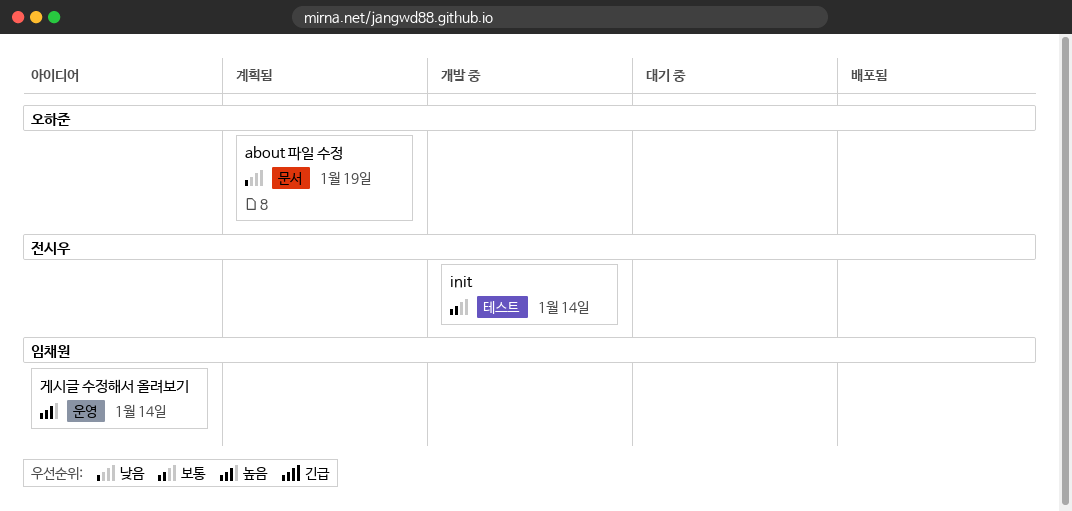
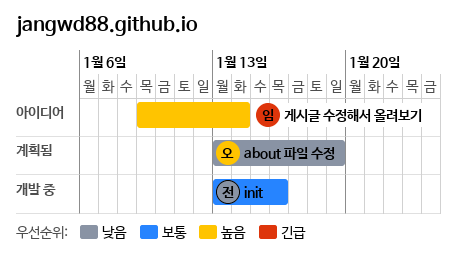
init, due: Jan 14 -> Jan 16

